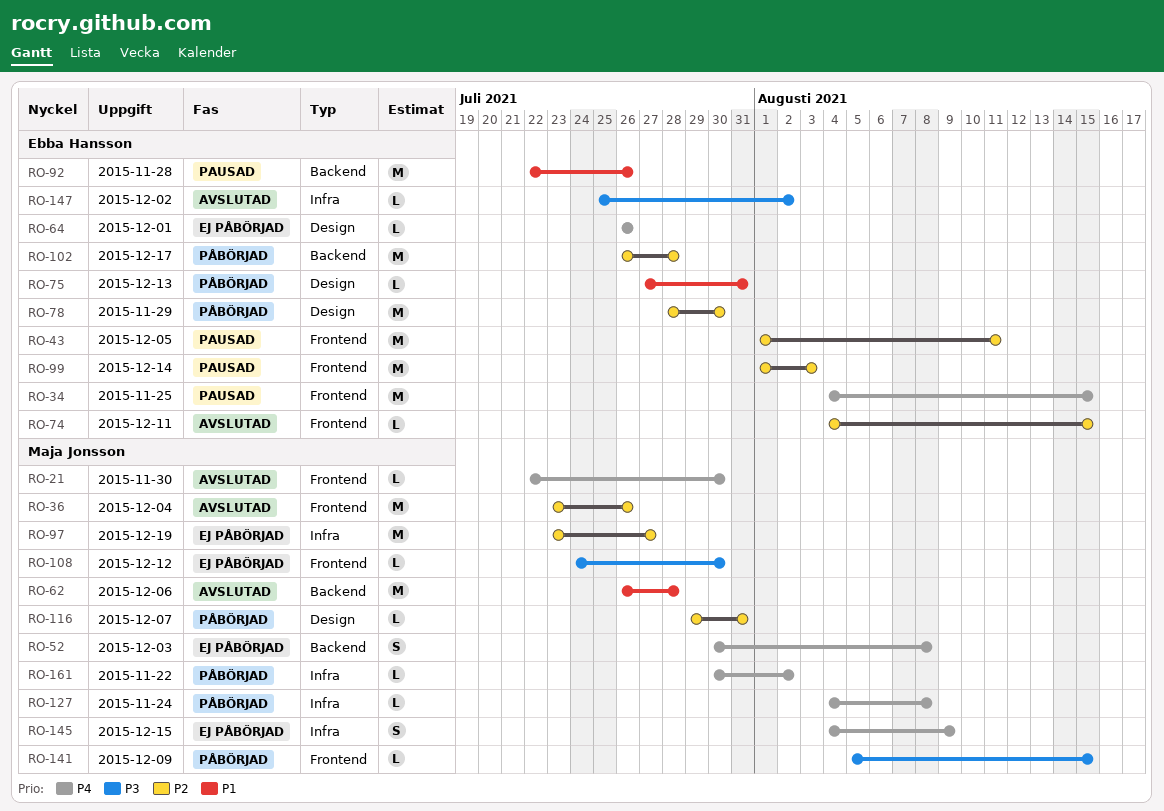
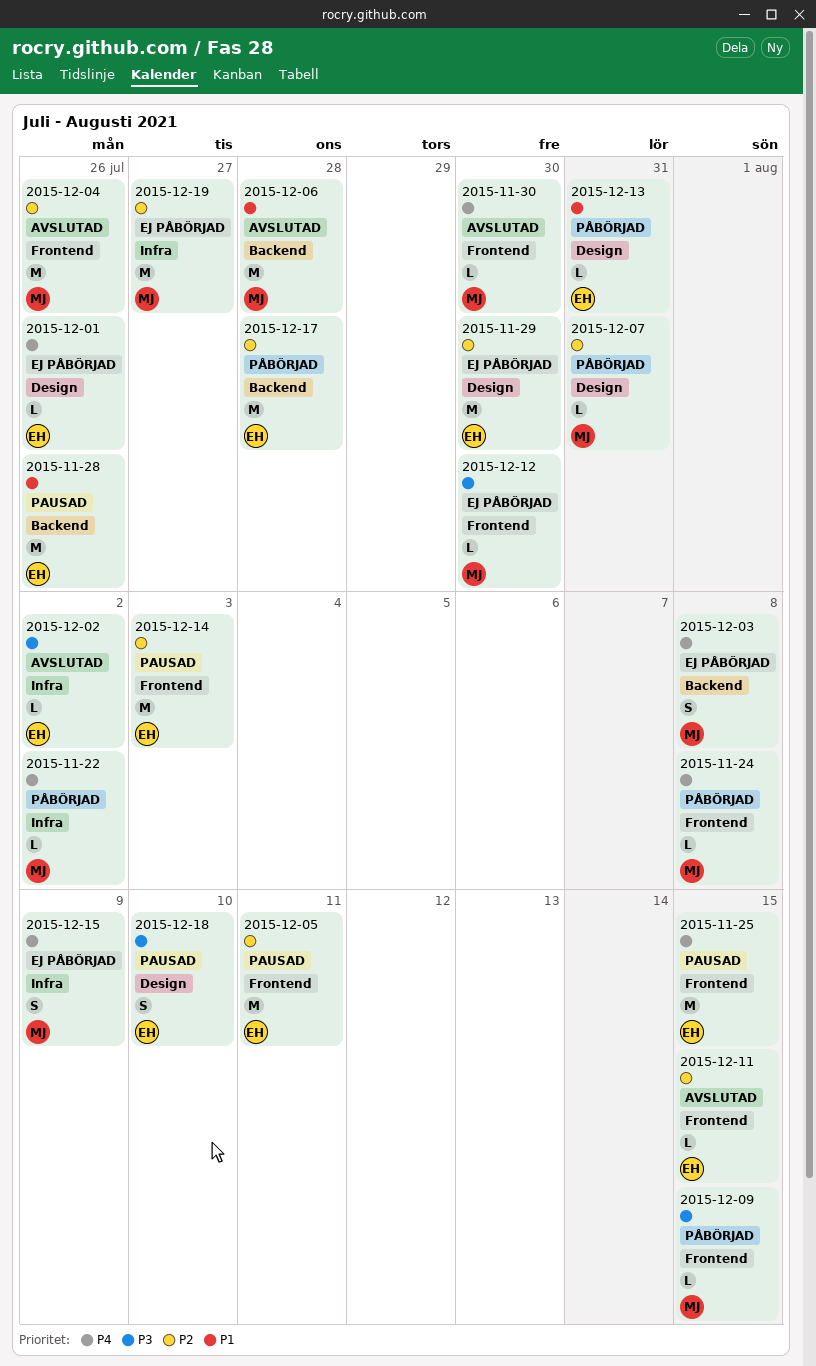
2015-11-24, label: Infra -> Frontend
2015-11-29, status: Påbörjad -> Ej påbörjad
2015-12-18: none -> present

